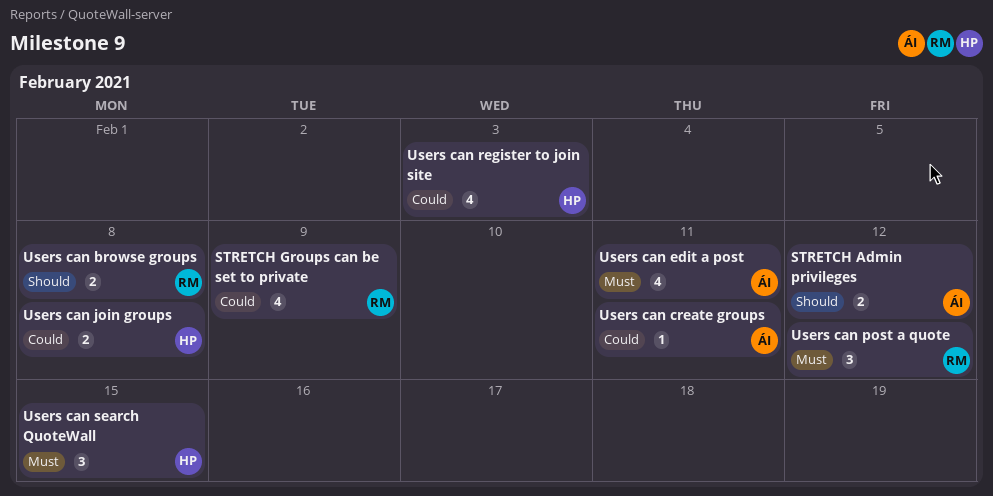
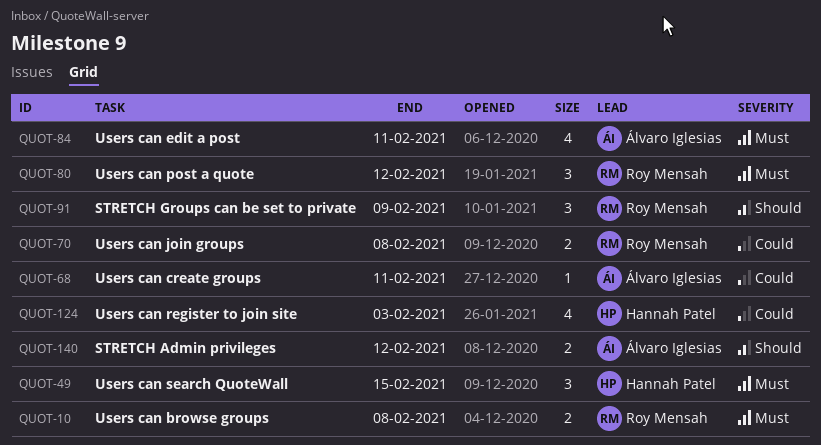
STRETCH Groups can be set to private, priority: Could -> Should
STRETCH Groups can be set to private, estimate: 4 -> 3
Users can browse groups, priority: Should -> Must
Users can join groups, owner: Hannah Patel -> Roy Mensah

